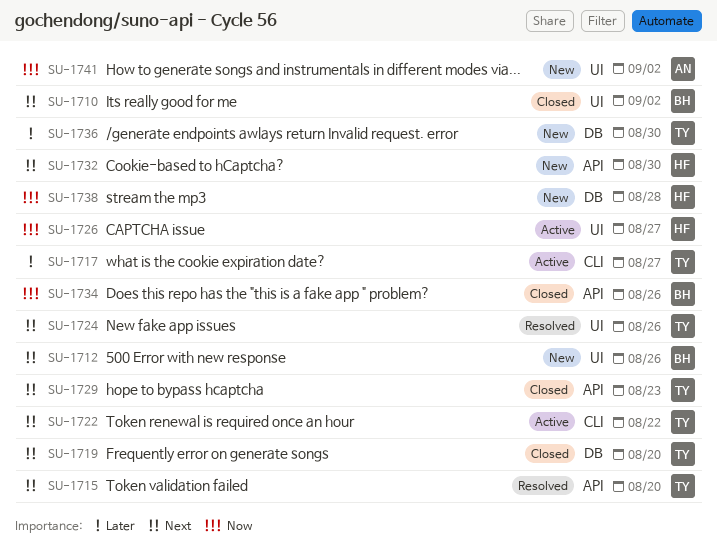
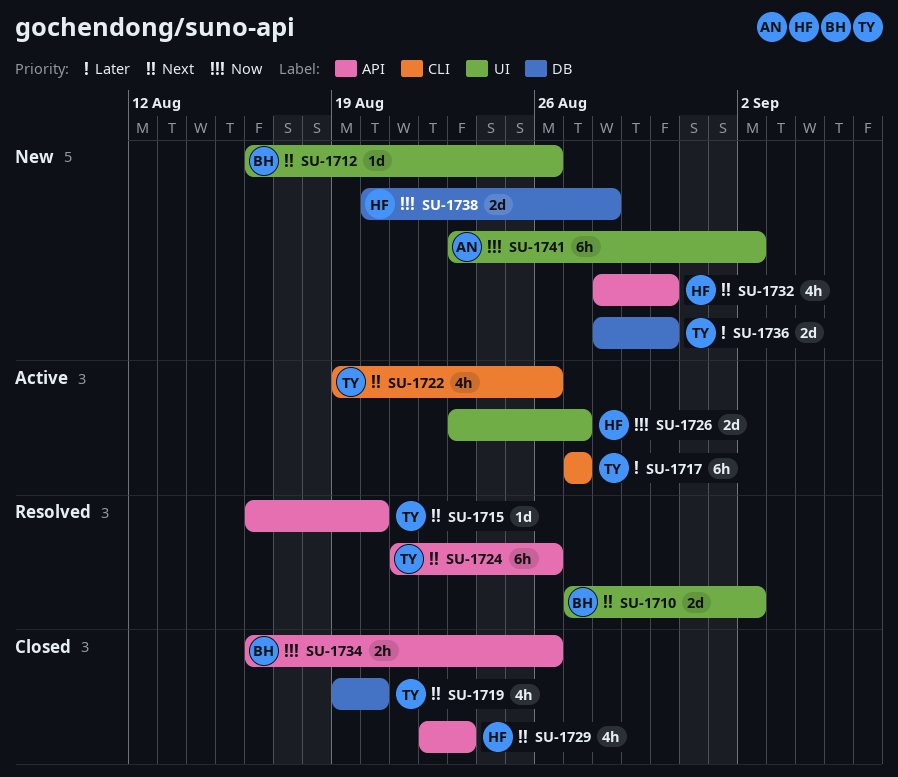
SU-1710, status: Closed -> Resolved
SU-1722, due: Aug 22 -> Aug 26
SU-1724, label: UI -> API
SU-1729, owner: TY -> HF

